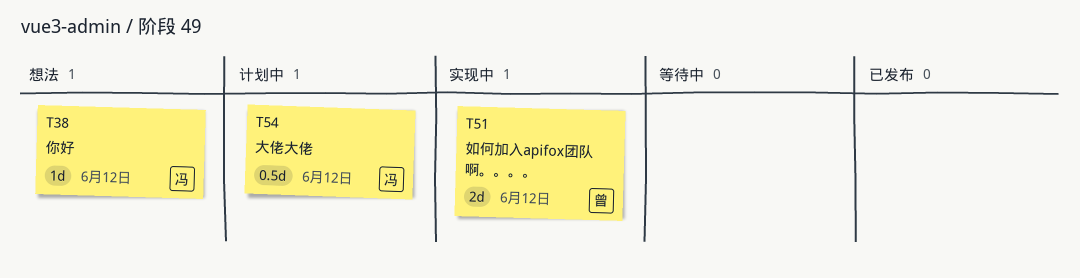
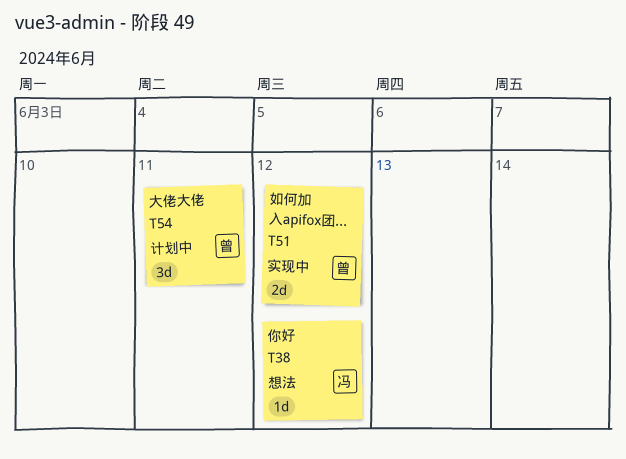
T54, owner: 冯 -> 曾
T54, estimate: 0.5d -> 3d
T54, due: Jun 12 -> Jun 11

